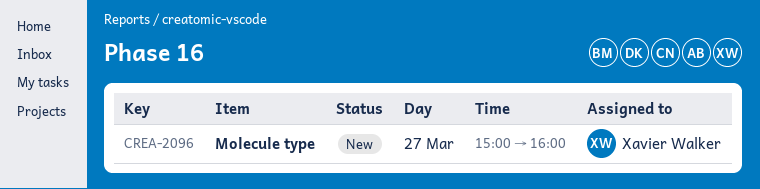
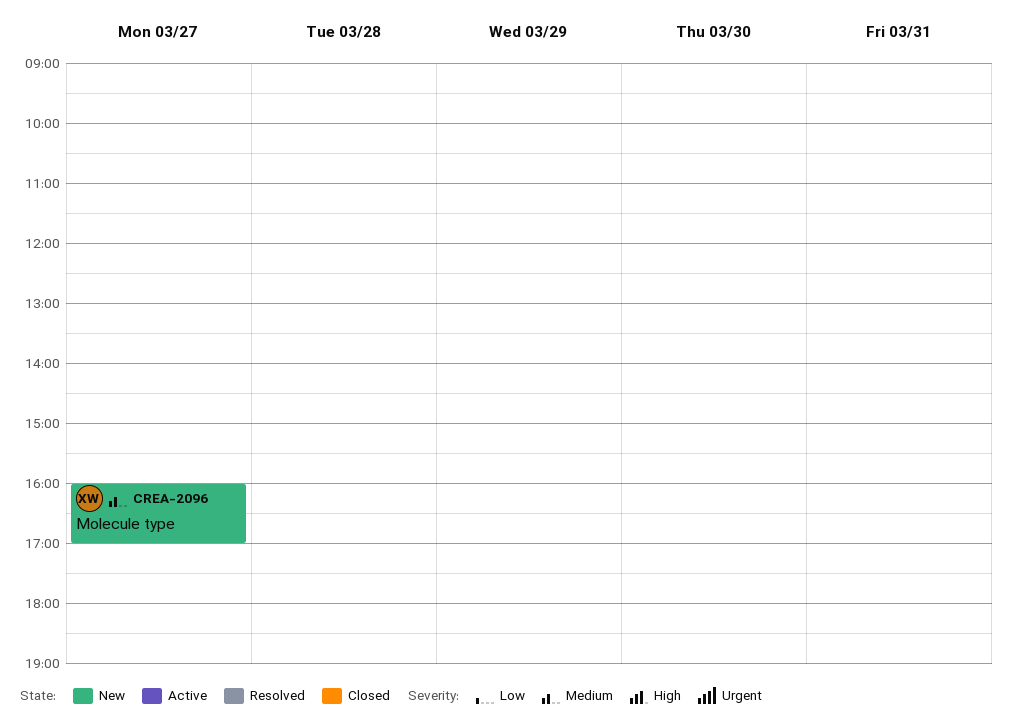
CREA-2096, begins: 15:00 -> 16:00
CREA-2096, ends: 16:00 -> 17:00

